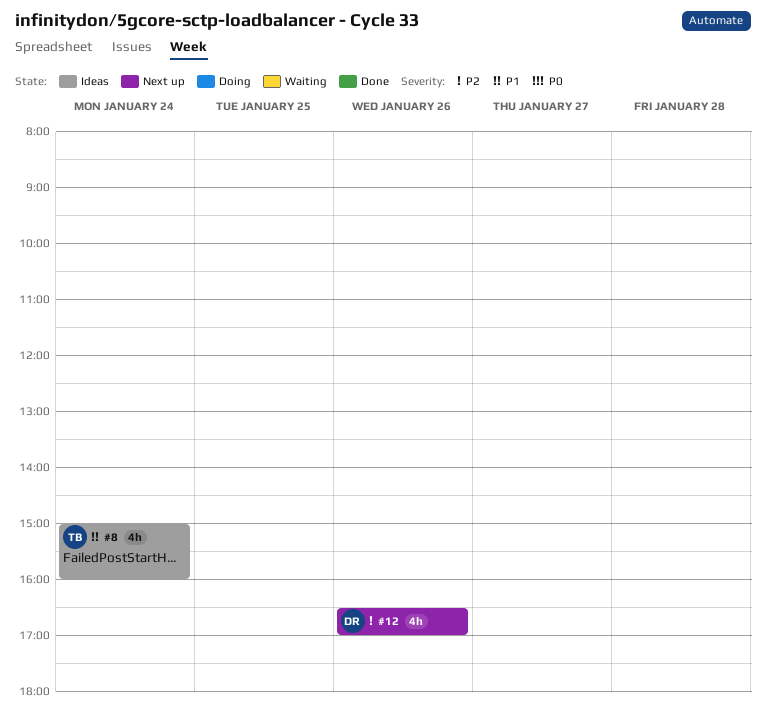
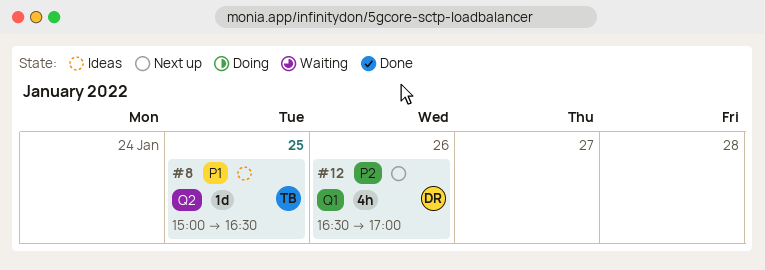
#8, estimate: 4h -> 1d
#8, day: Jan 24 -> Jan 25
#8, ends: 16:00 -> 16:30

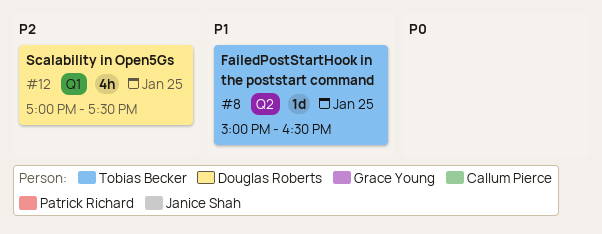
#12, day: Jan 26 -> Jan 25
#12, begins: 16:30 -> 17:00
#12, ends: 17:00 -> 17:30

